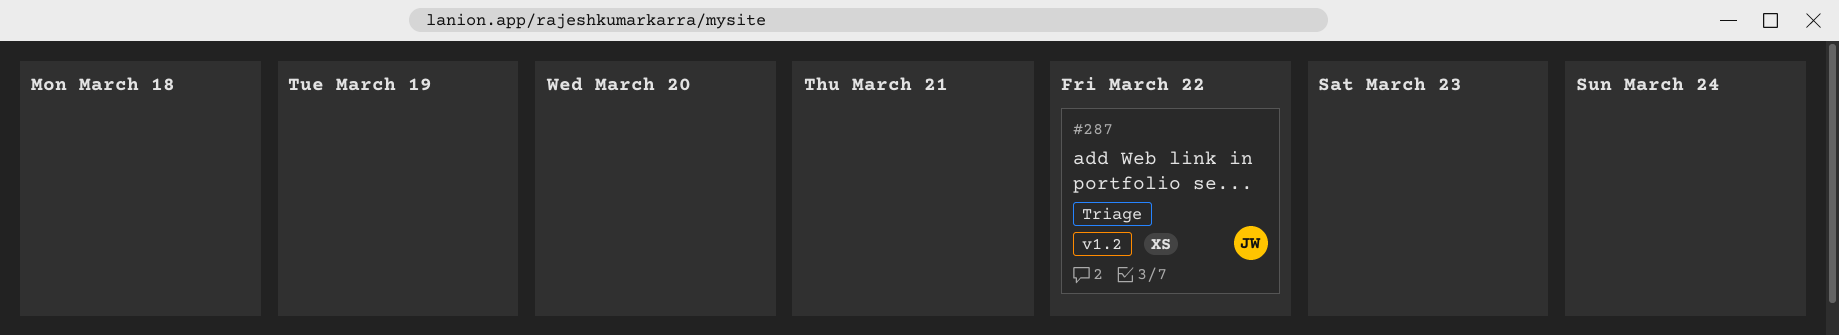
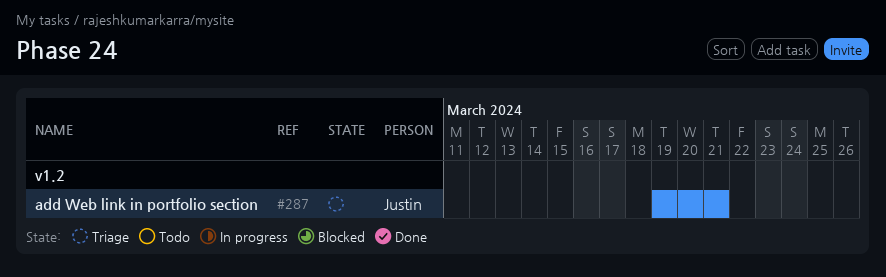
#287, due: Mar 22 -> Mar 21

